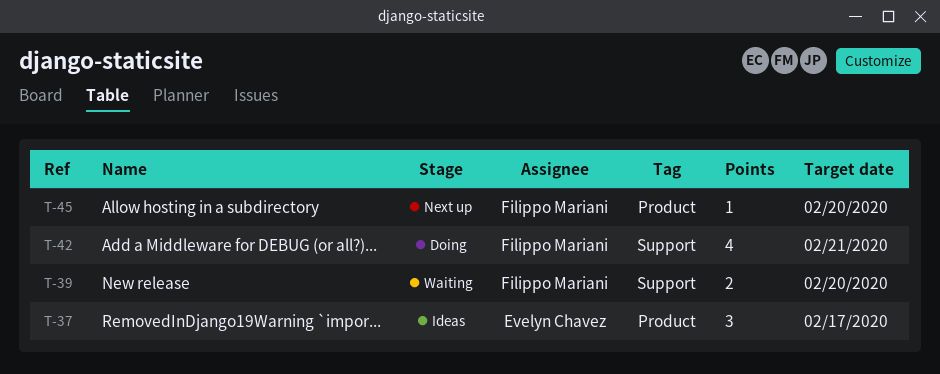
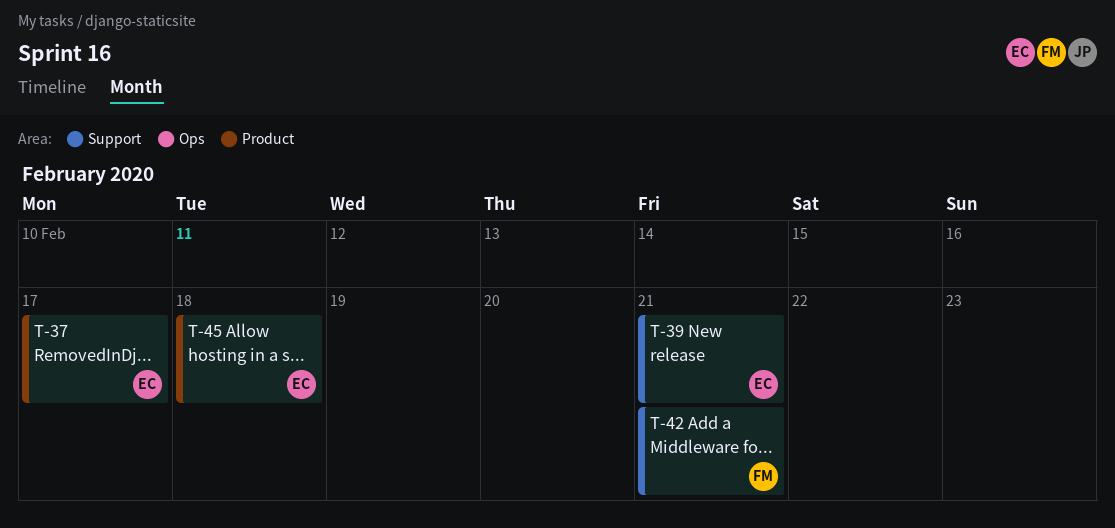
T-39, owner: Filippo Mariani -> Evelyn Chavez
T-39, due: Feb 20 -> Feb 21
T-45, owner: Filippo Mariani -> Evelyn Chavez
T-45, due: Feb 20 -> Feb 18

